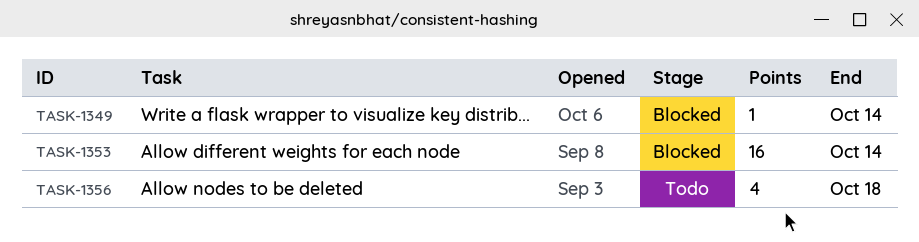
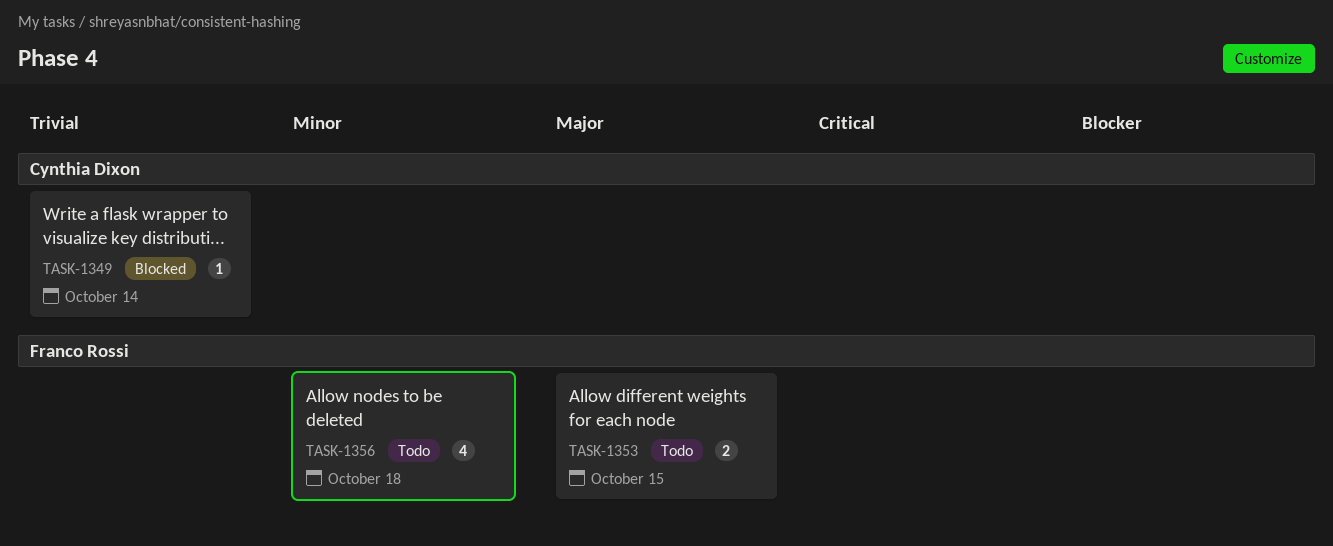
TASK-1353, status: Blocked -> Todo
TASK-1353, estimate: 16 -> 2
TASK-1353, due: Oct 14 -> Oct 15

